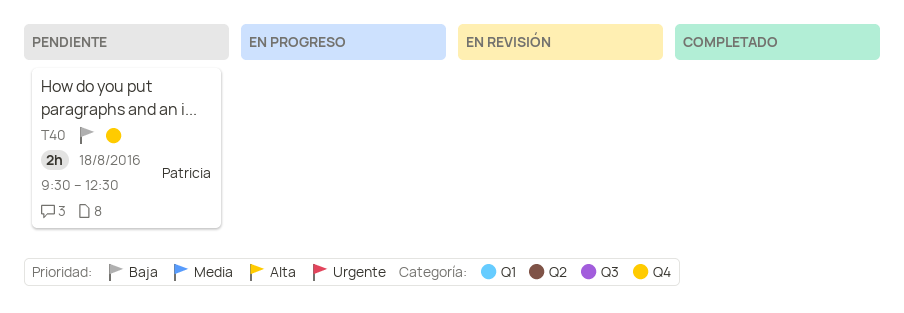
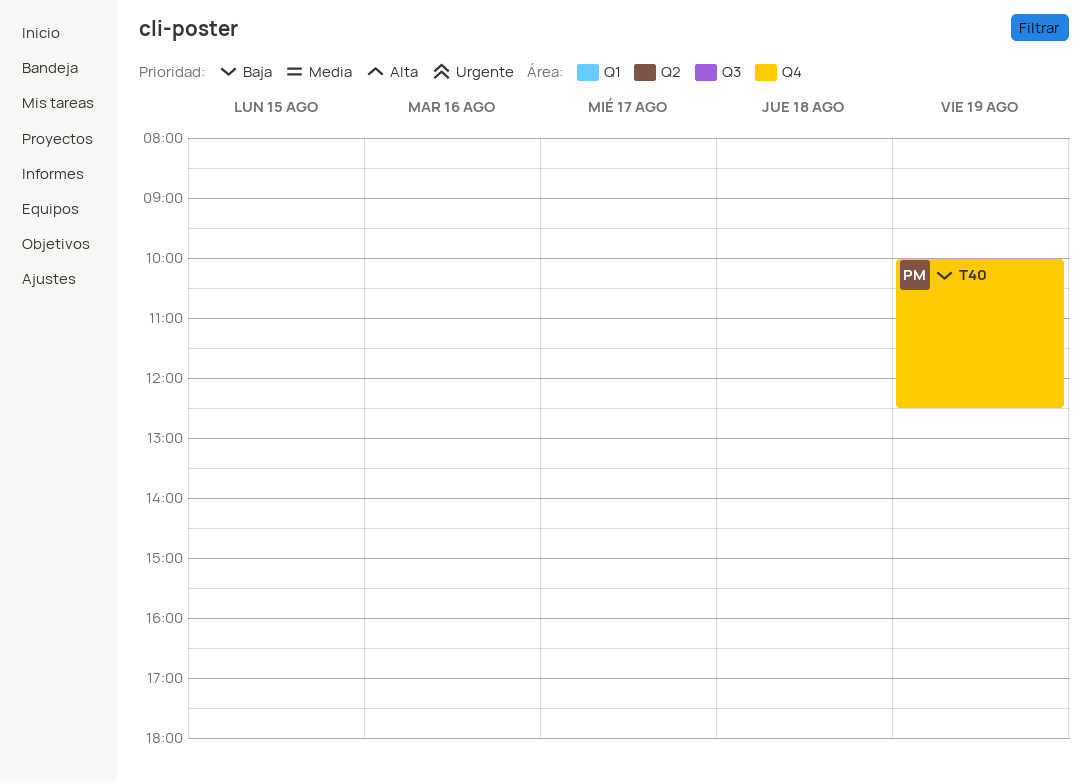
T40, day: Aug 18 -> Aug 19
T40, begins: 09:30 -> 10:00

